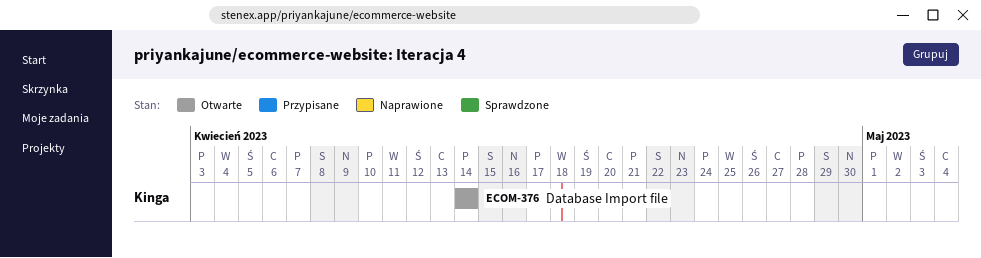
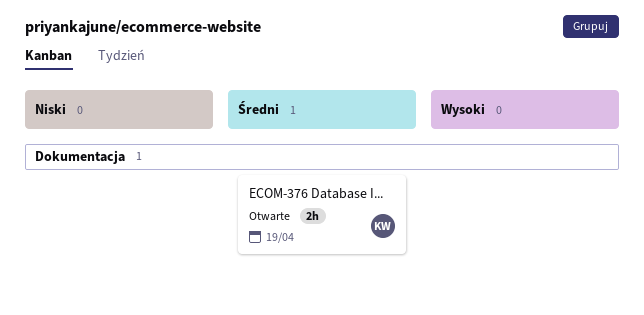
ECOM-376, due: Apr 14 -> Apr 19

